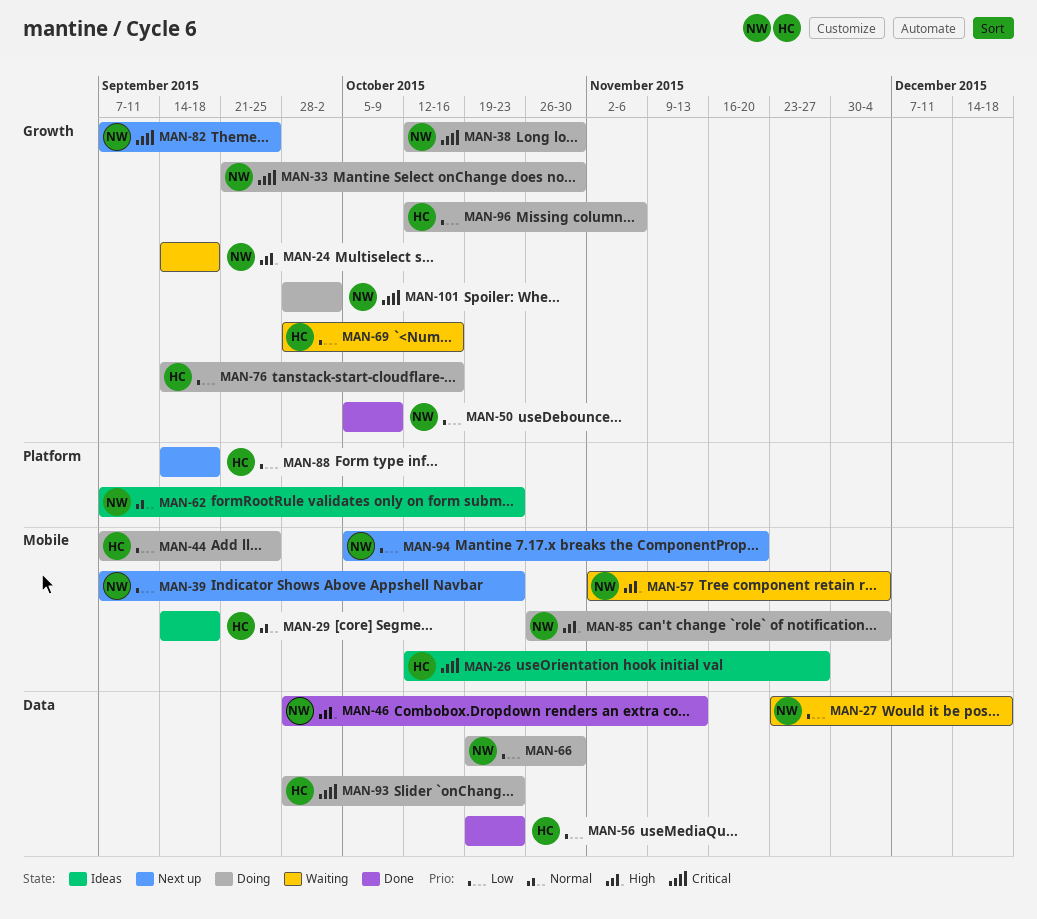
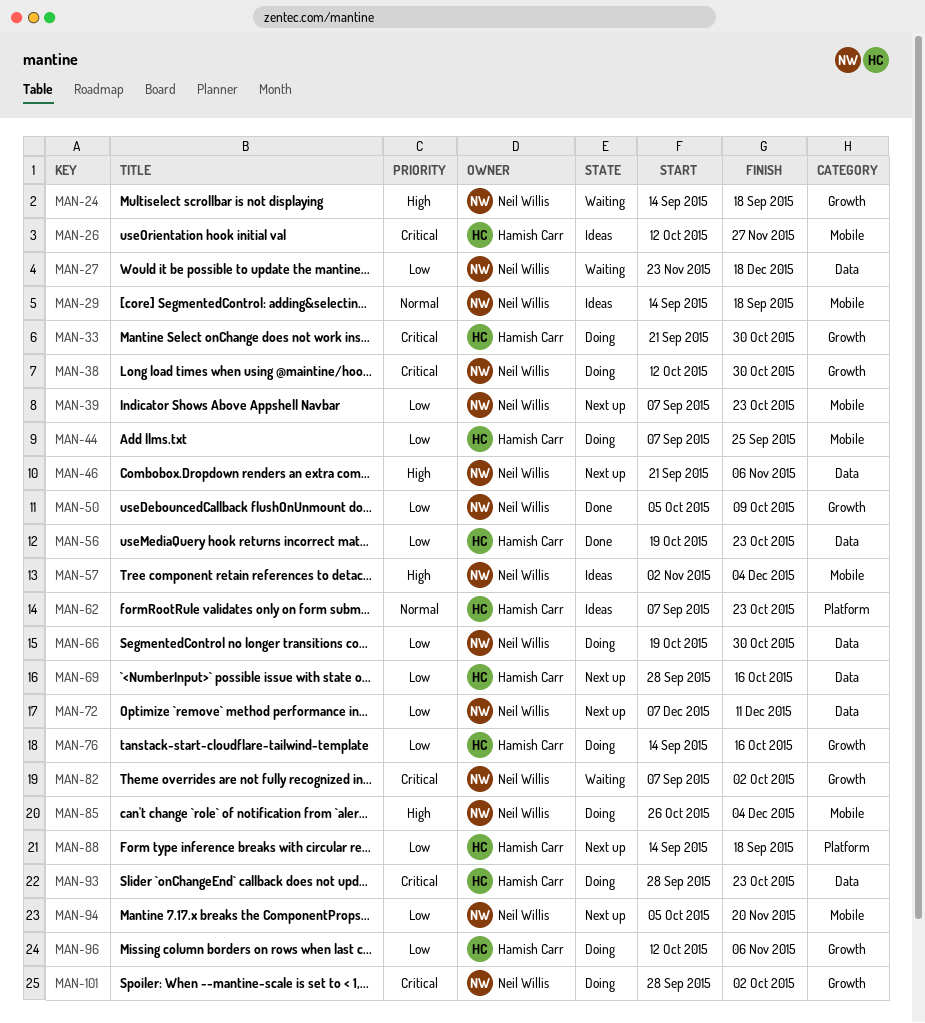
MAN-29, owner: Hamish Carr -> Neil Willis
MAN-33, owner: Neil Willis -> Hamish Carr
MAN-46, status: Done -> Next up
MAN-46, start: Sep 28 -> Sep 21
MAN-46, due: Nov 13 -> Nov 6
MAN-57, status: Waiting -> Ideas
MAN-62, owner: Neil Willis -> Hamish Carr
MAN-69, status: Waiting -> Next up
MAN-69, label: Growth -> Data
MAN-72: none -> present
MAN-82, status: Next up -> Waiting
MAN-82, due: Sep 25 -> Oct 2

